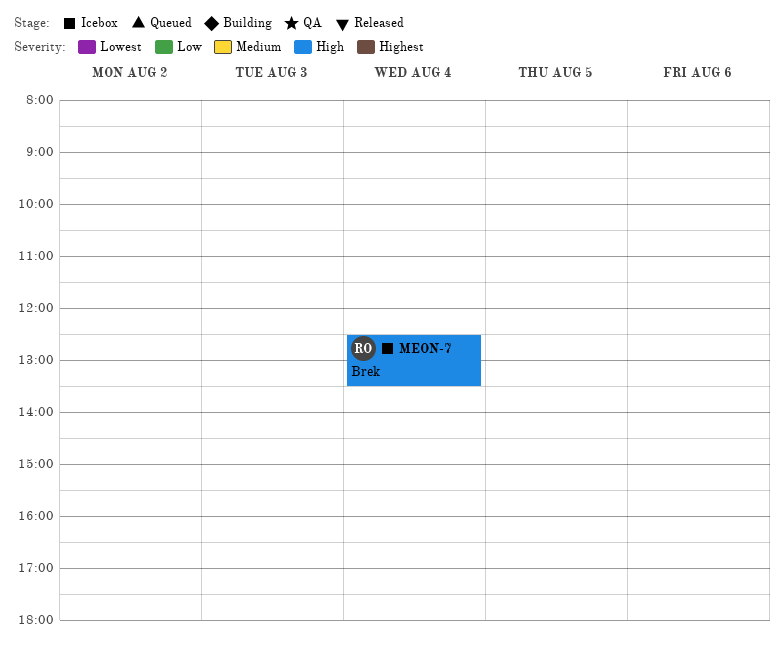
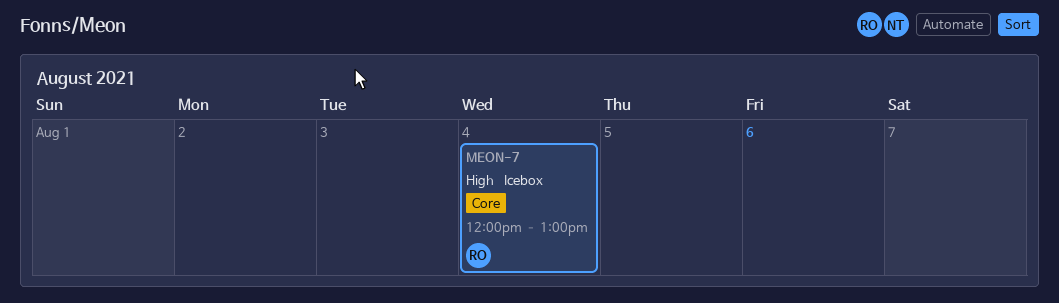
MEON-7, begins: 12:30 -> 12:00
MEON-7, ends: 13:30 -> 13:00

